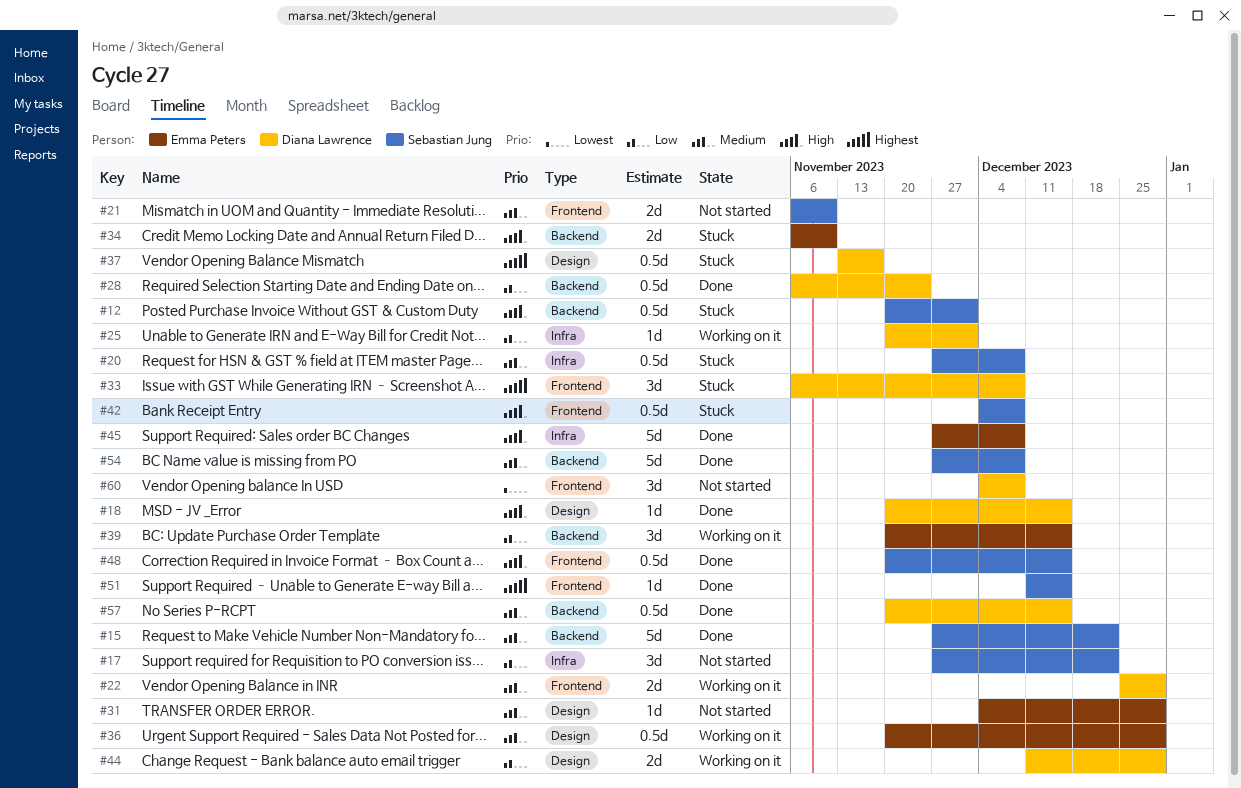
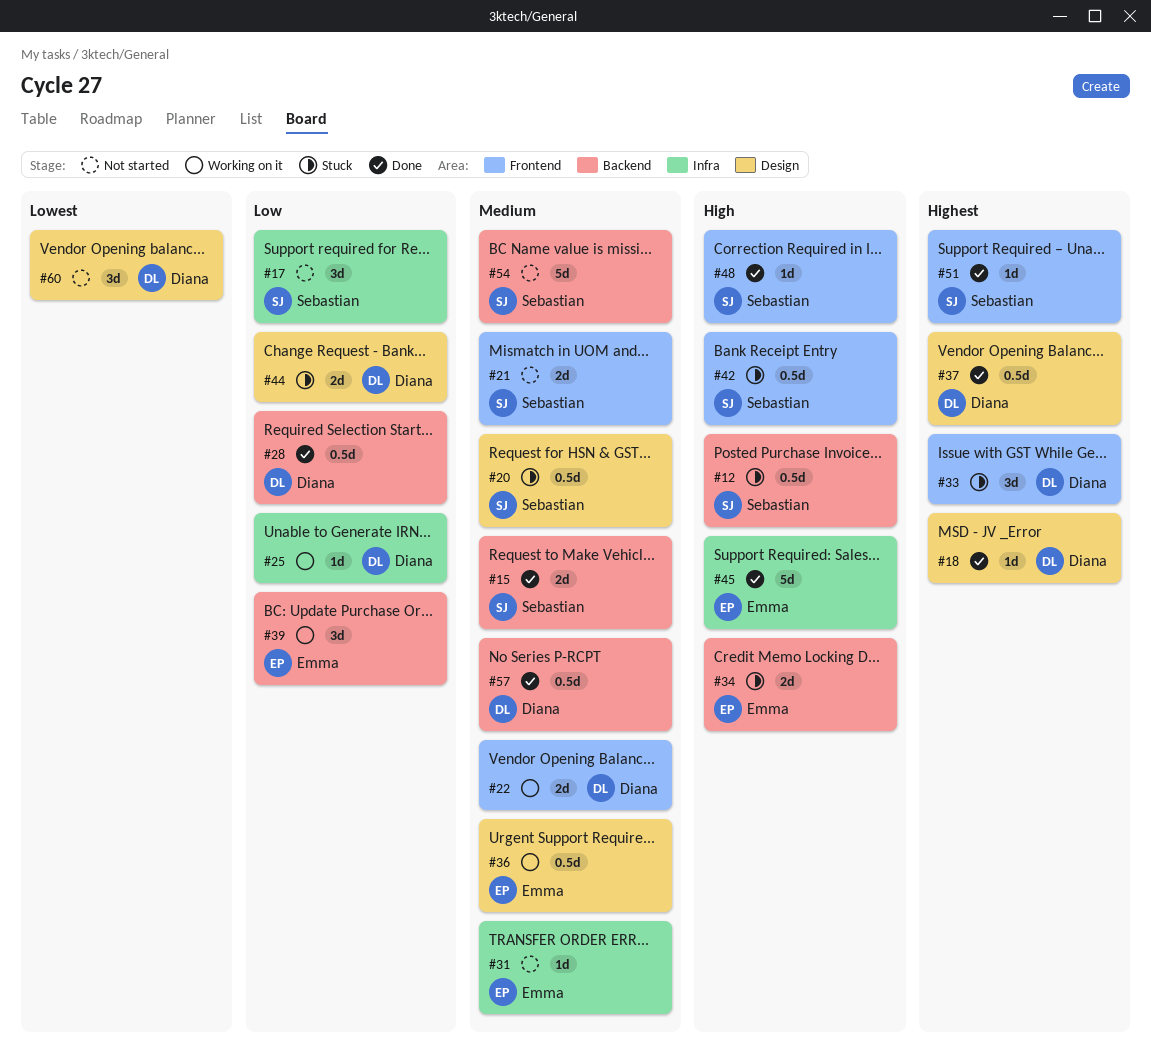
#15, estimate: 5d -> 2d
#18, priority: High -> Highest
#20, label: Infra -> Design
#31, label: Design -> Infra
#37, status: Stuck -> Done
#44, status: Working on it -> Stuck
#48, estimate: 0.5d -> 1d
#54, status: Done -> Not started
#60, label: Frontend -> Design

